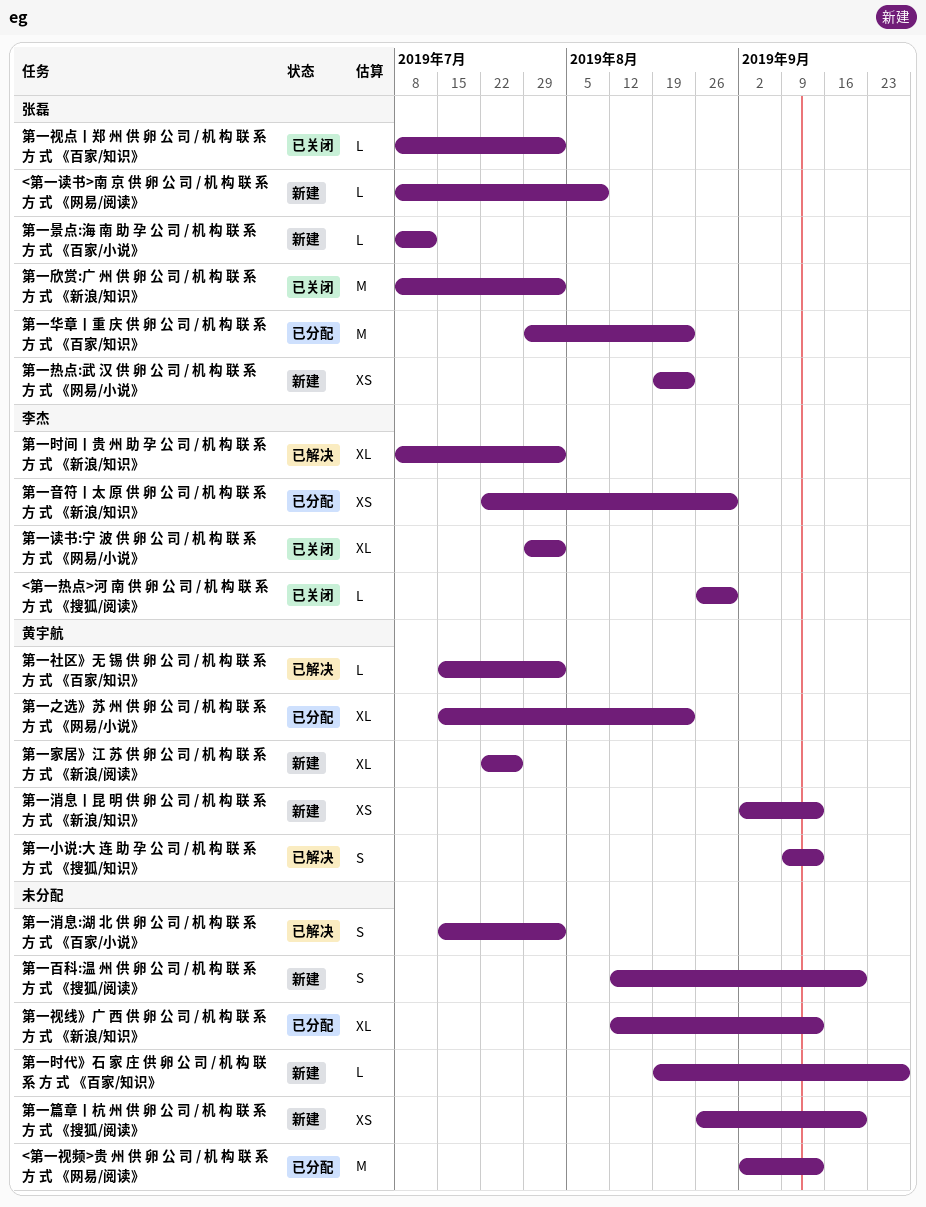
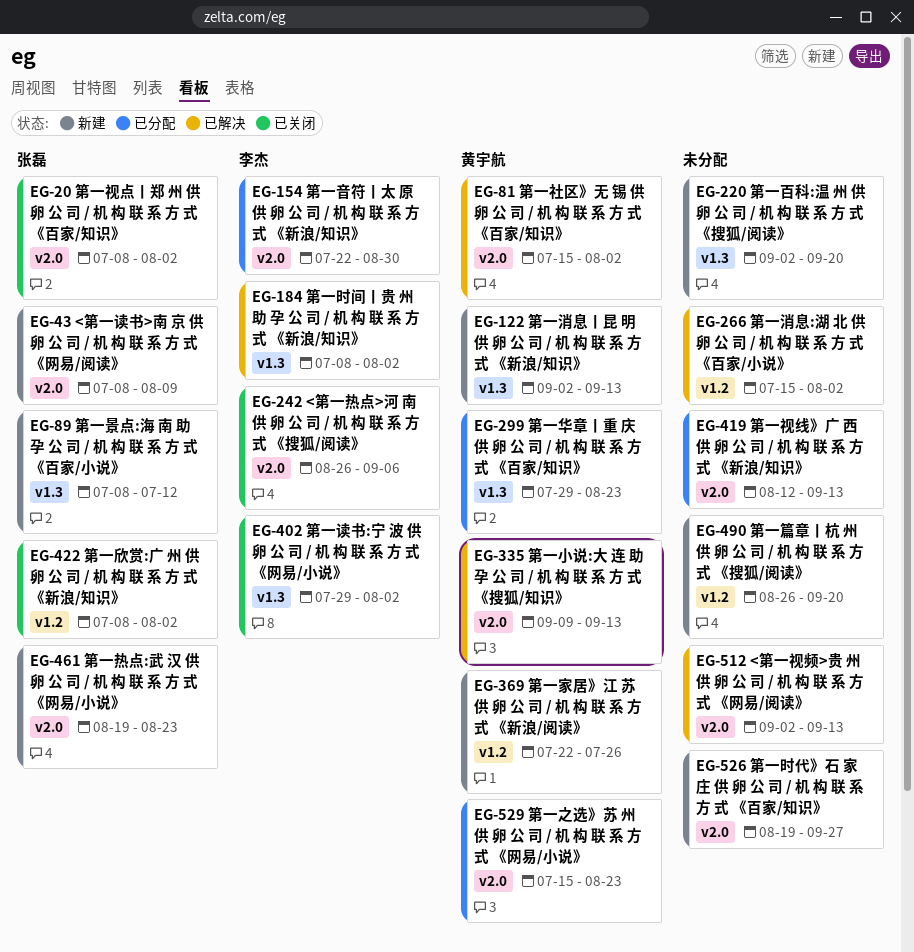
<第一热点>河 南 供 卵 公 司 / 机 构 联 系 方 式 《搜狐/阅读》, due: Aug 30 -> Sep 6
<第一视频>贵 州 供 卵 公 司 / 机 构 联 系 方 式 《网易/阅读》, status: 已分配 -> 已解决
第一华章丨重 庆 供 卵 公 司 / 机 构 联 系 方 式 《百家/知识》, owner: 张磊 -> 黄宇航
第一百科:温 州 供 卵 公 司 / 机 构 联 系 方 式 《搜狐/阅读》, start: Aug 12 -> Sep 2

